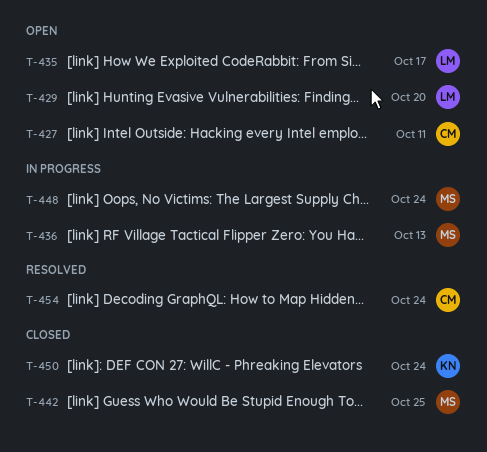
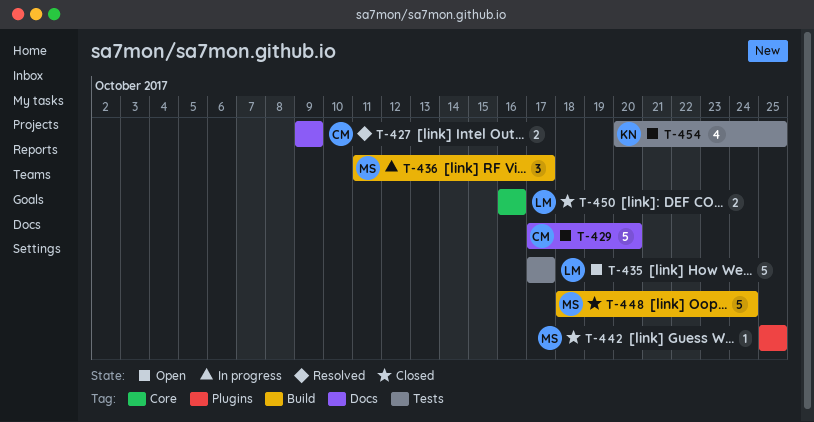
T-427, status: Open -> Resolved
T-427, due: Oct 11 -> Oct 9
T-429, owner: LM -> CM
T-436, due: Oct 13 -> Oct 17
T-448, status: In progress -> Closed
T-450, owner: KN -> LM
T-450, due: Oct 24 -> Oct 16
T-454, status: Resolved -> Open
T-454, owner: CM -> KN
T-454, due: Oct 24 -> Oct 25

